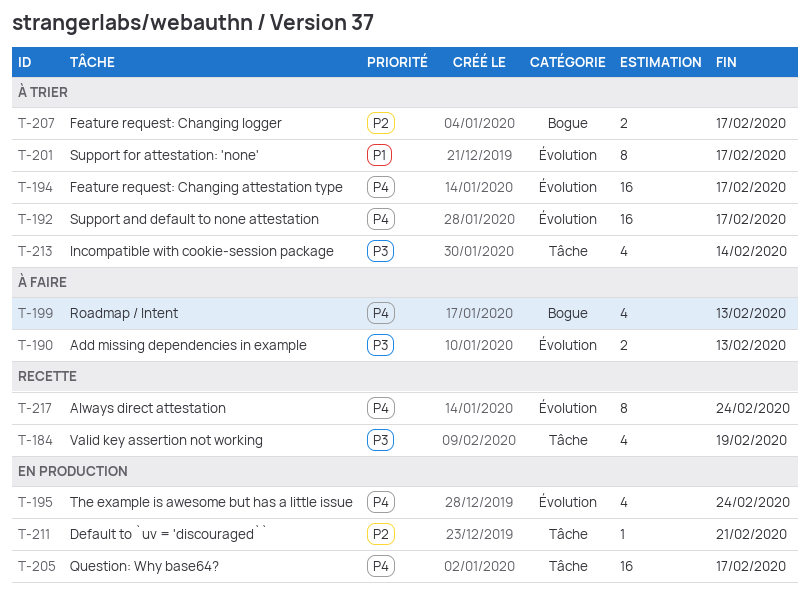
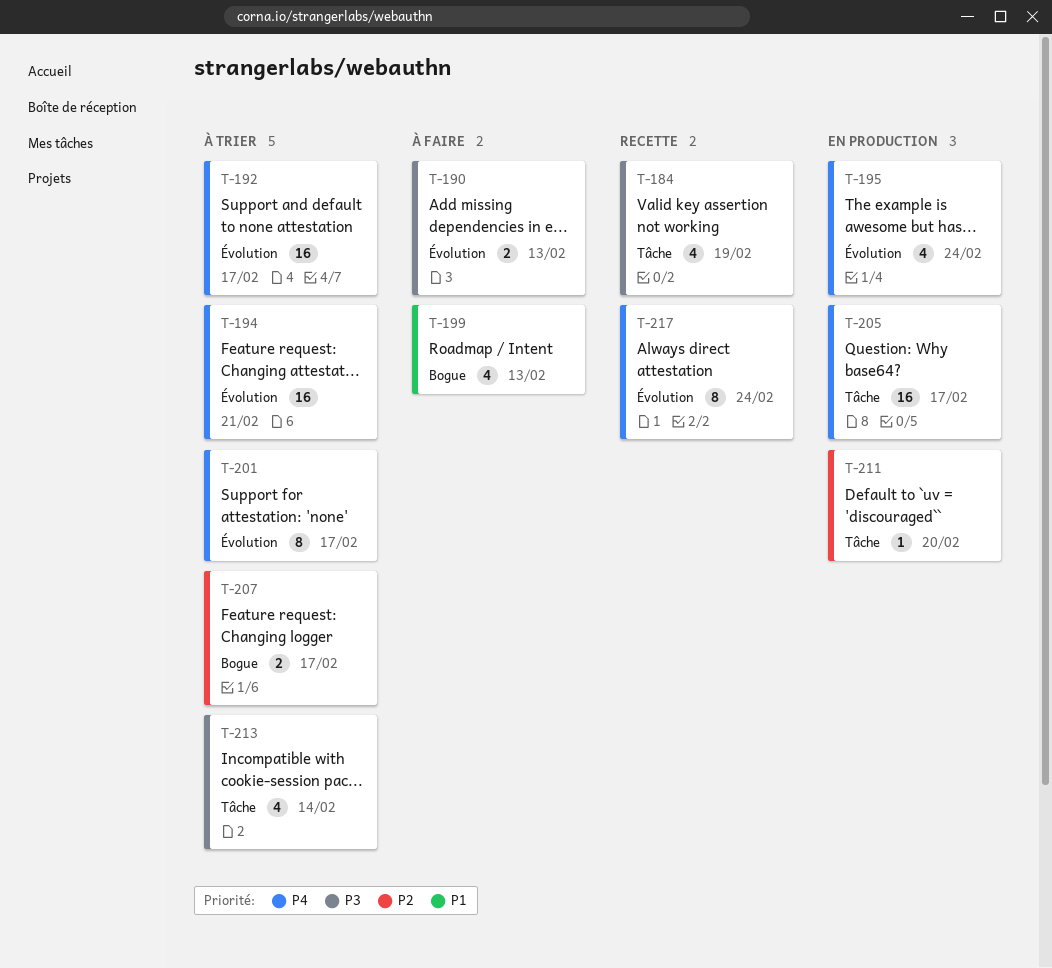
T-194, due: Feb 17 -> Feb 21
T-199, priority: P4 -> P1
T-201, priority: P1 -> P4
T-211, due: Feb 21 -> Feb 20

